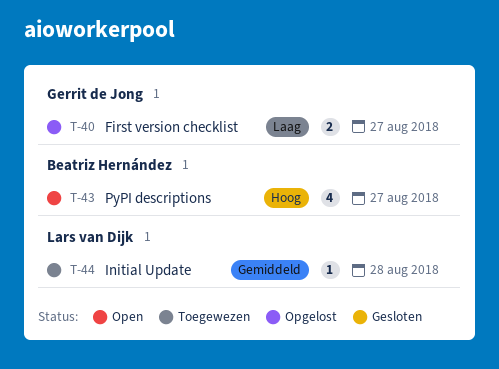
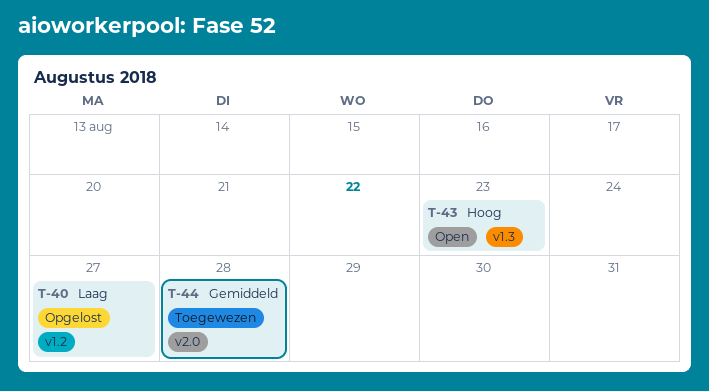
T-43, due: Aug 27 -> Aug 23

